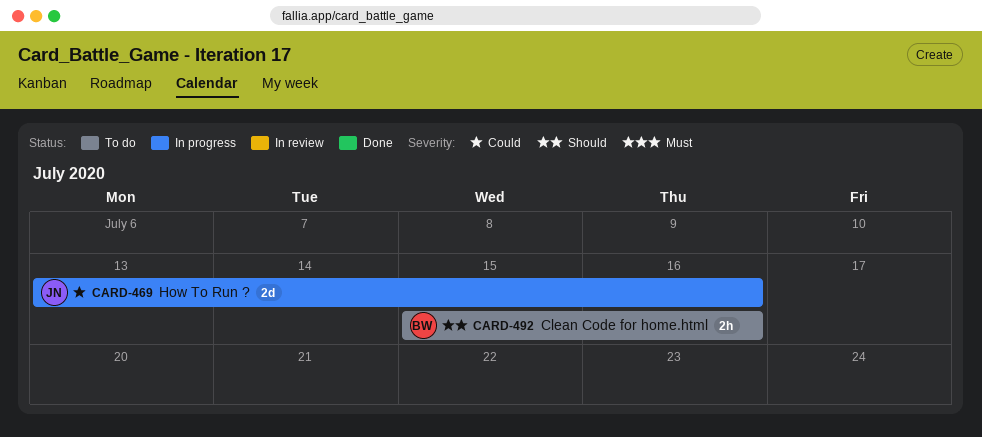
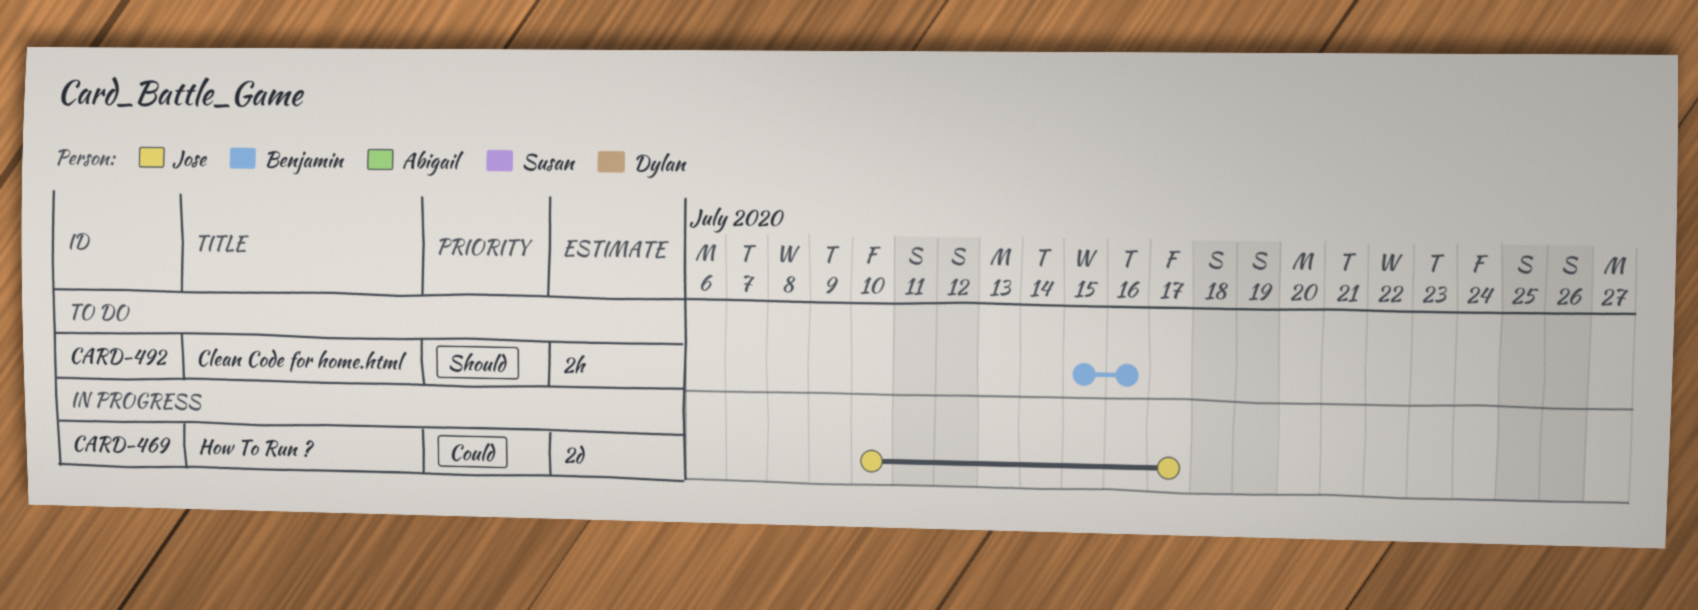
CARD-469, start: Jul 13 -> Jul 10
CARD-469, due: Jul 16 -> Jul 17

